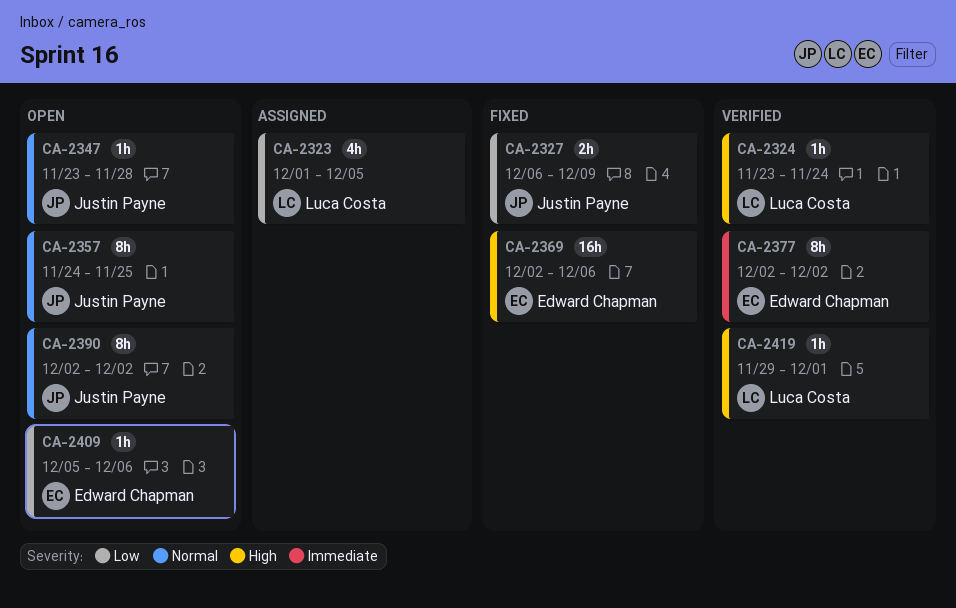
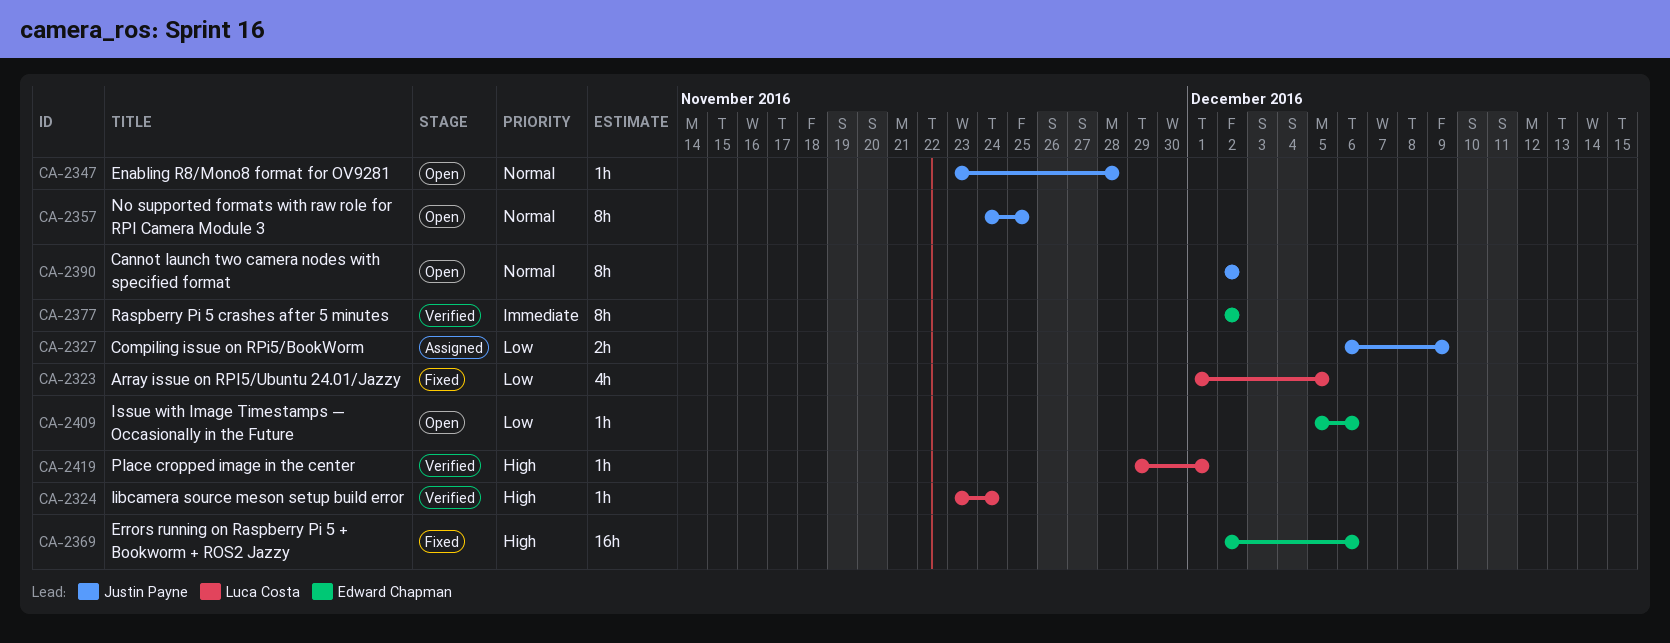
CA-2323, status: Assigned -> Fixed
CA-2327, status: Fixed -> Assigned

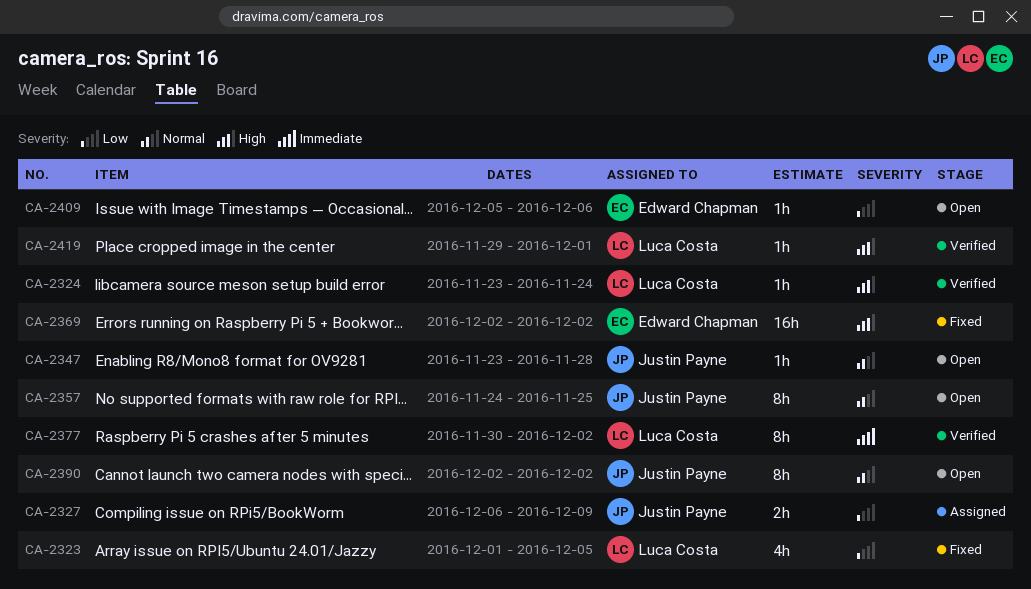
CA-2369, due: Dec 6 -> Dec 2
CA-2377, owner: Edward Chapman -> Luca Costa
CA-2377, start: Dec 2 -> Nov 30

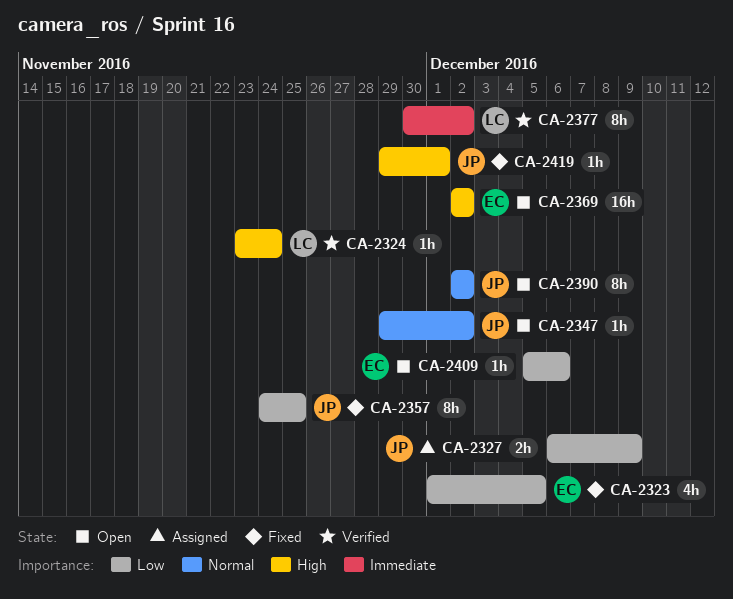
CA-2323, owner: Luca Costa -> Edward Chapman
CA-2347, start: Nov 23 -> Nov 29
CA-2347, due: Nov 28 -> Dec 2
CA-2357, status: Open -> Fixed
CA-2357, priority: Normal -> Low
CA-2369, status: Fixed -> Open
CA-2419, status: Verified -> Fixed
CA-2419, owner: Luca Costa -> Justin Payne

